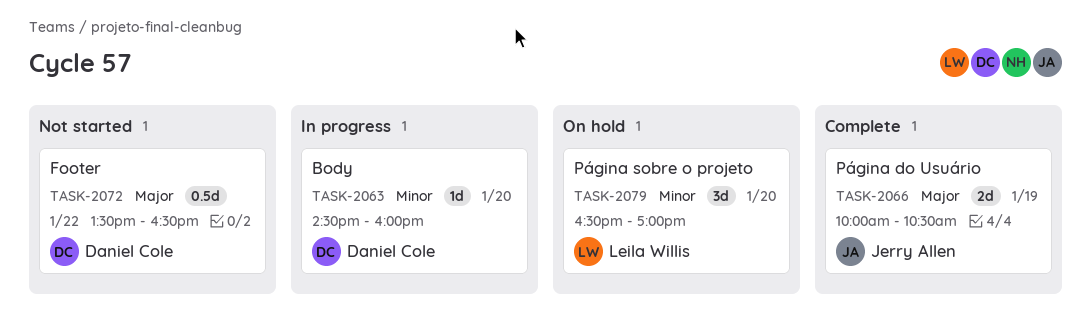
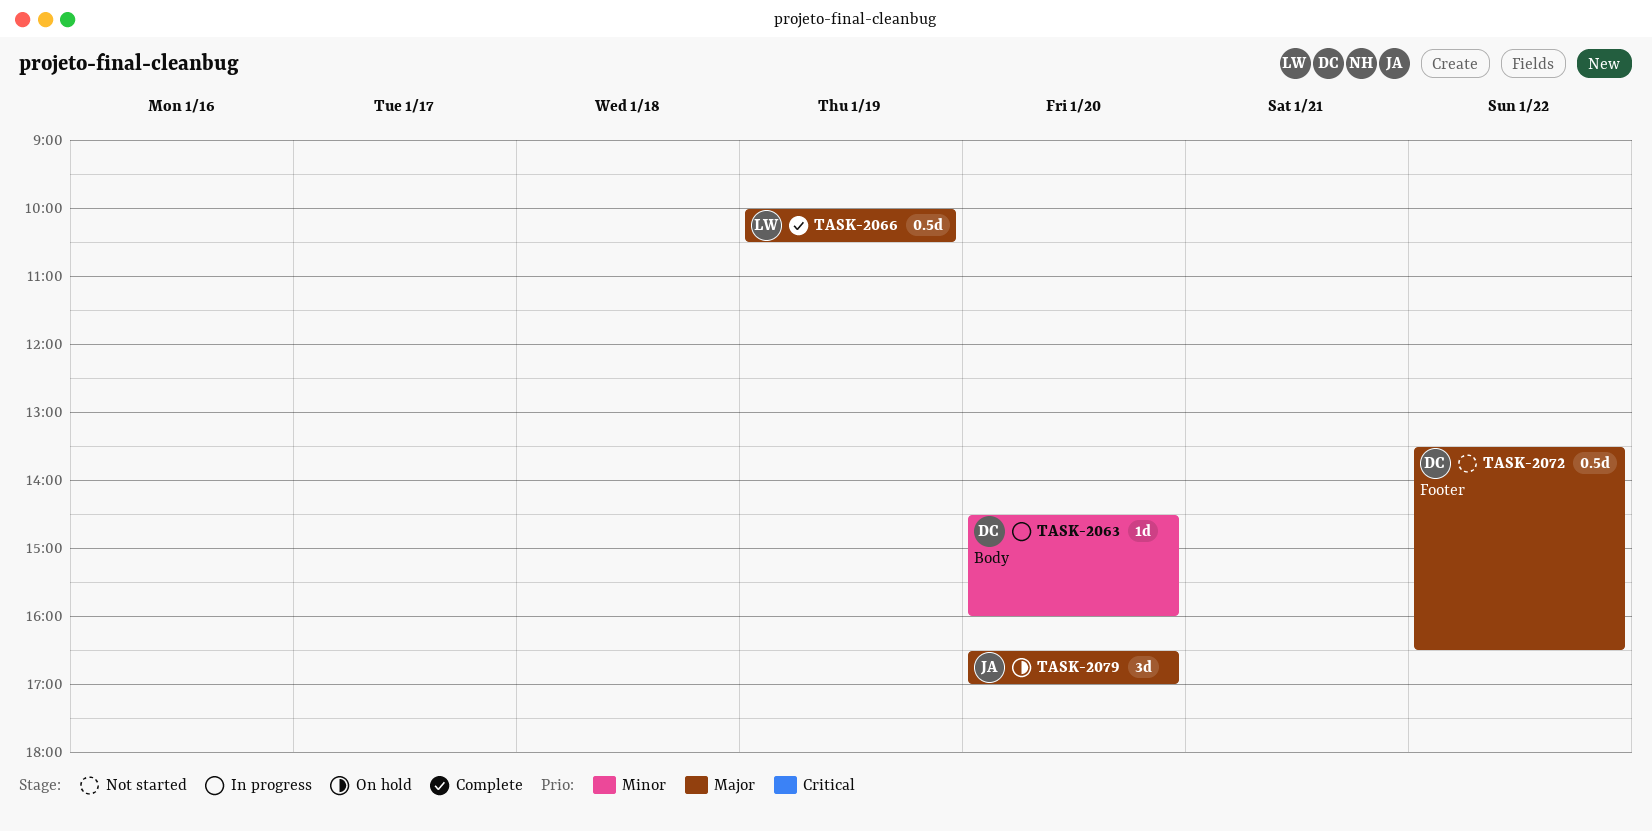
TASK-2066, owner: Jerry Allen -> Leila Willis
TASK-2066, estimate: 2d -> 0.5d
TASK-2079, owner: Leila Willis -> Jerry Allen
TASK-2079, priority: Minor -> Major

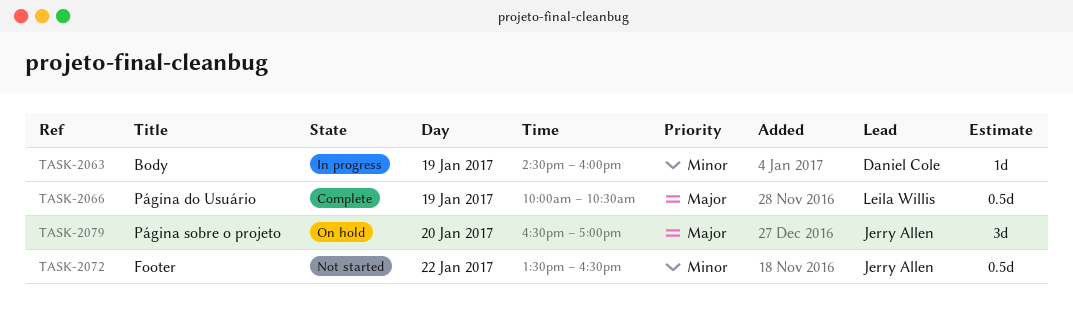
TASK-2063, day: Jan 20 -> Jan 19
TASK-2072, owner: Daniel Cole -> Jerry Allen
TASK-2072, priority: Major -> Minor

